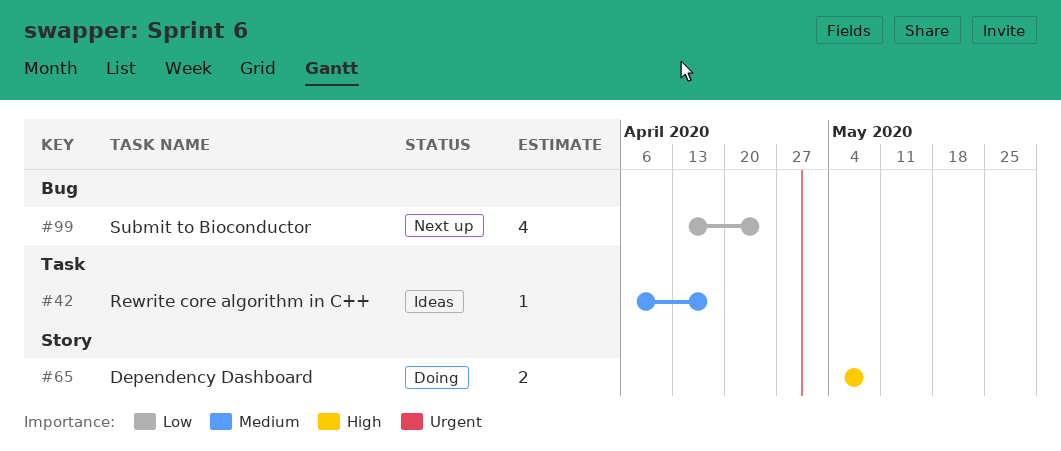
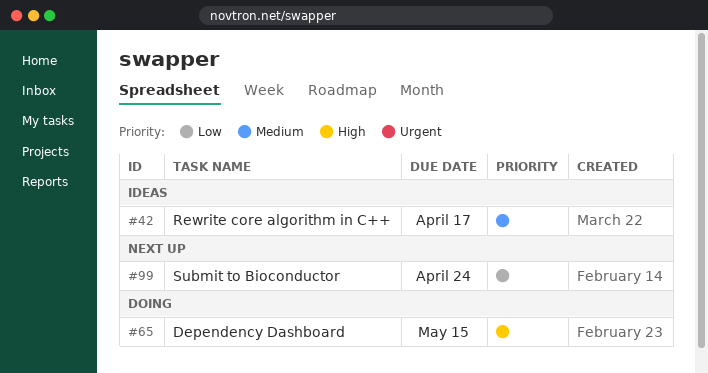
#65, due: May 8 -> May 15

